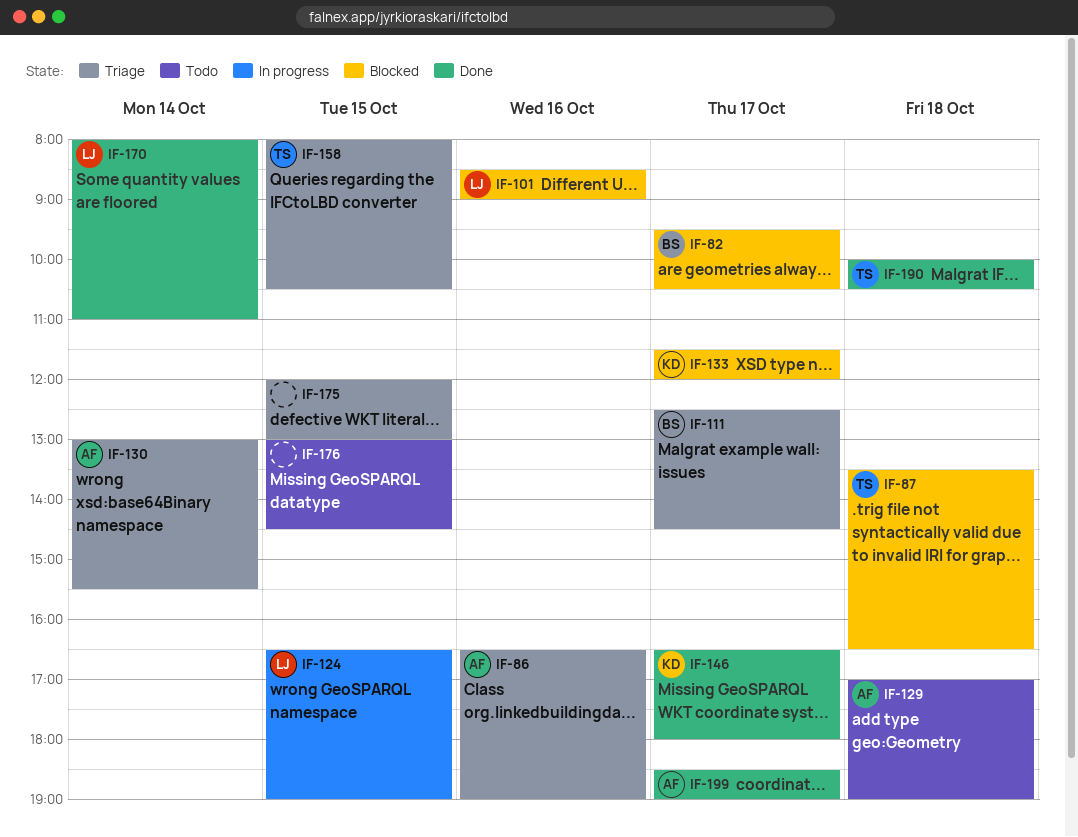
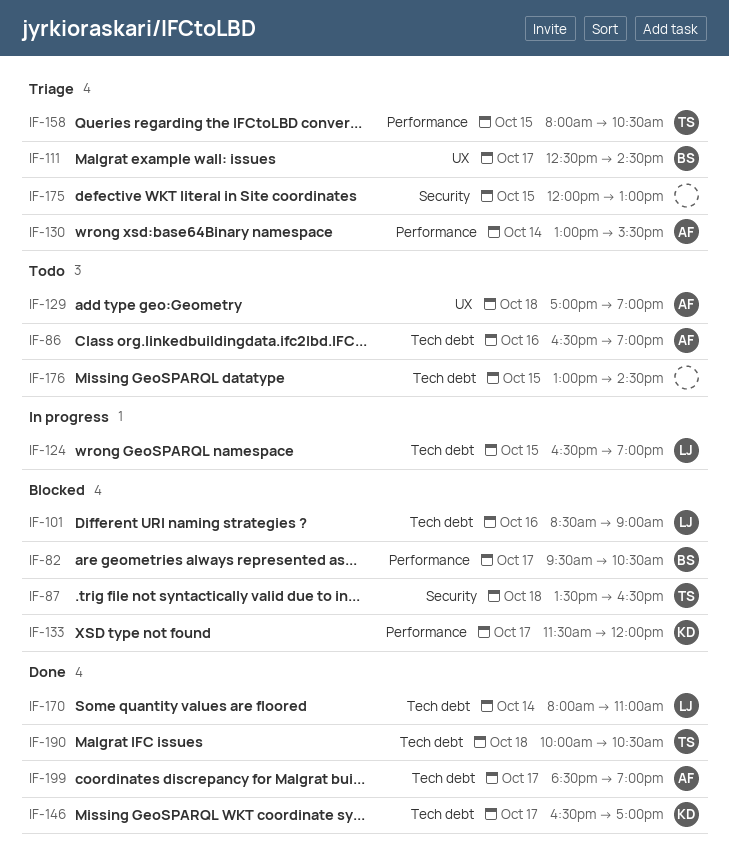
IF-86, status: Triage -> Todo
IF-146, ends: 18:00 -> 17:00

